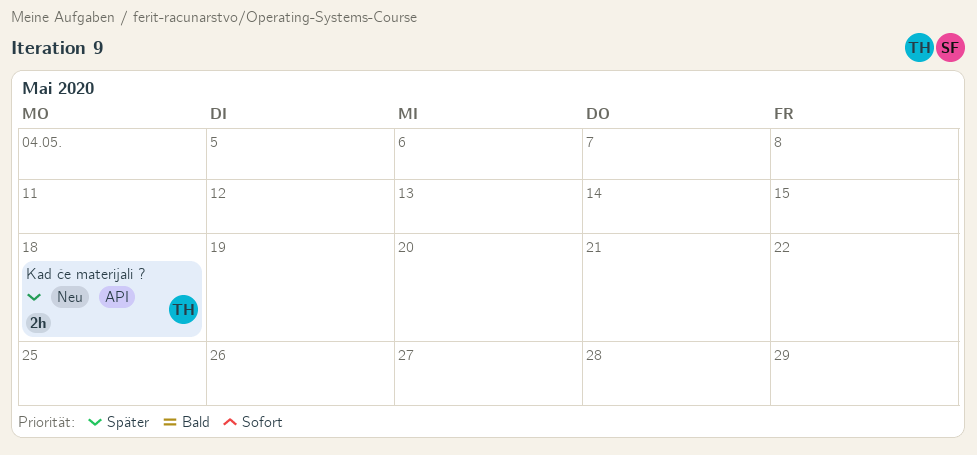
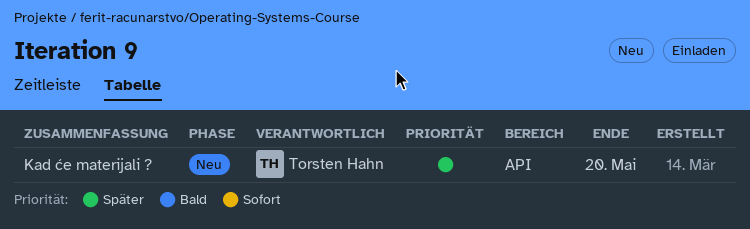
Kad će materijali ?, due: May 18 -> May 20

